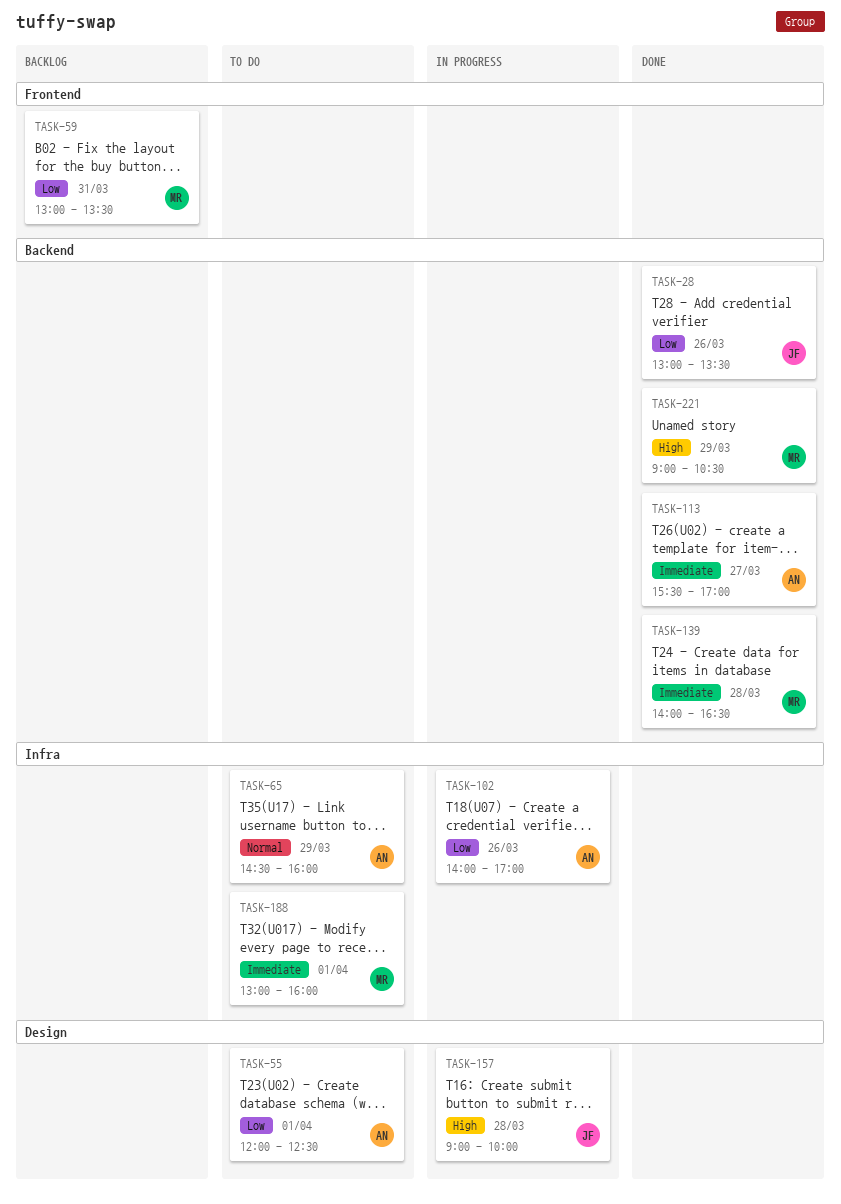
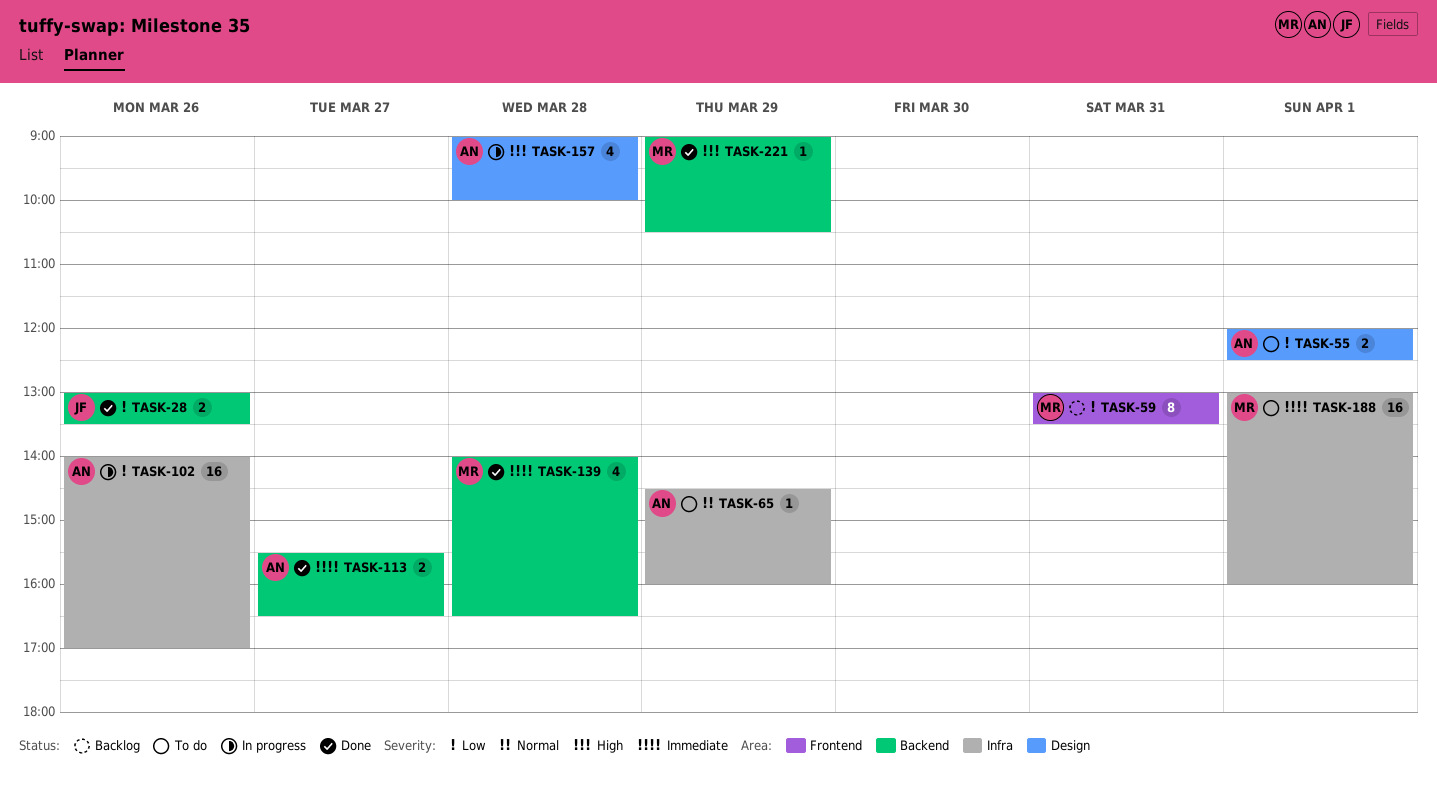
TASK-113, ends: 17:00 -> 16:30
TASK-157, owner: JF -> AN

